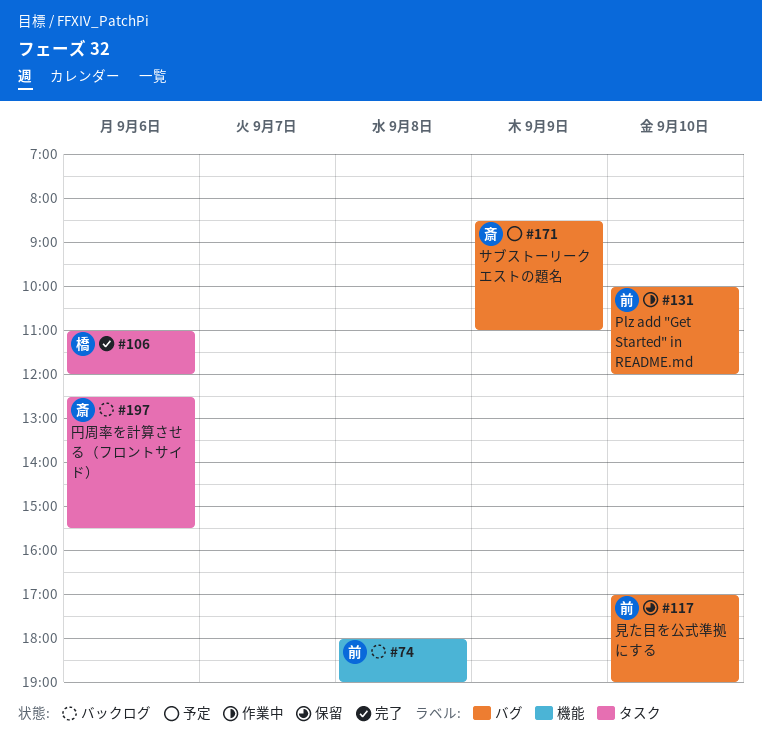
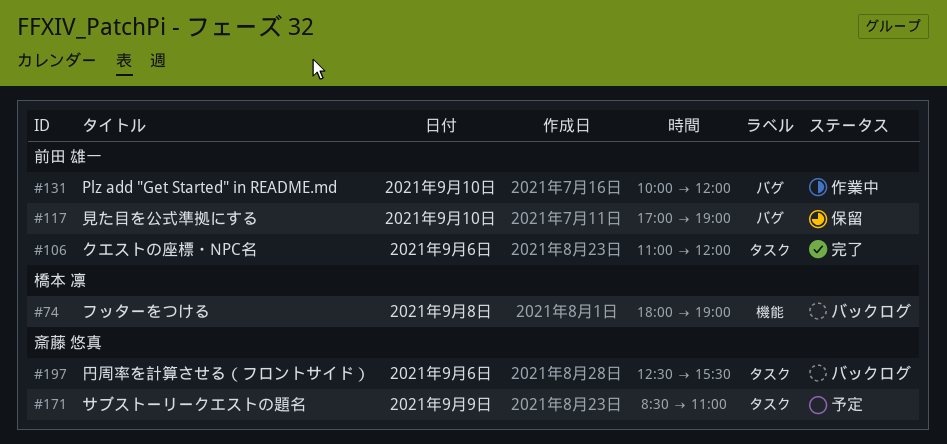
#74, owner: 前田 雄一 -> 橋本 凛
#106, owner: 橋本 凛 -> 前田 雄一
#171, label: バグ -> タスク

